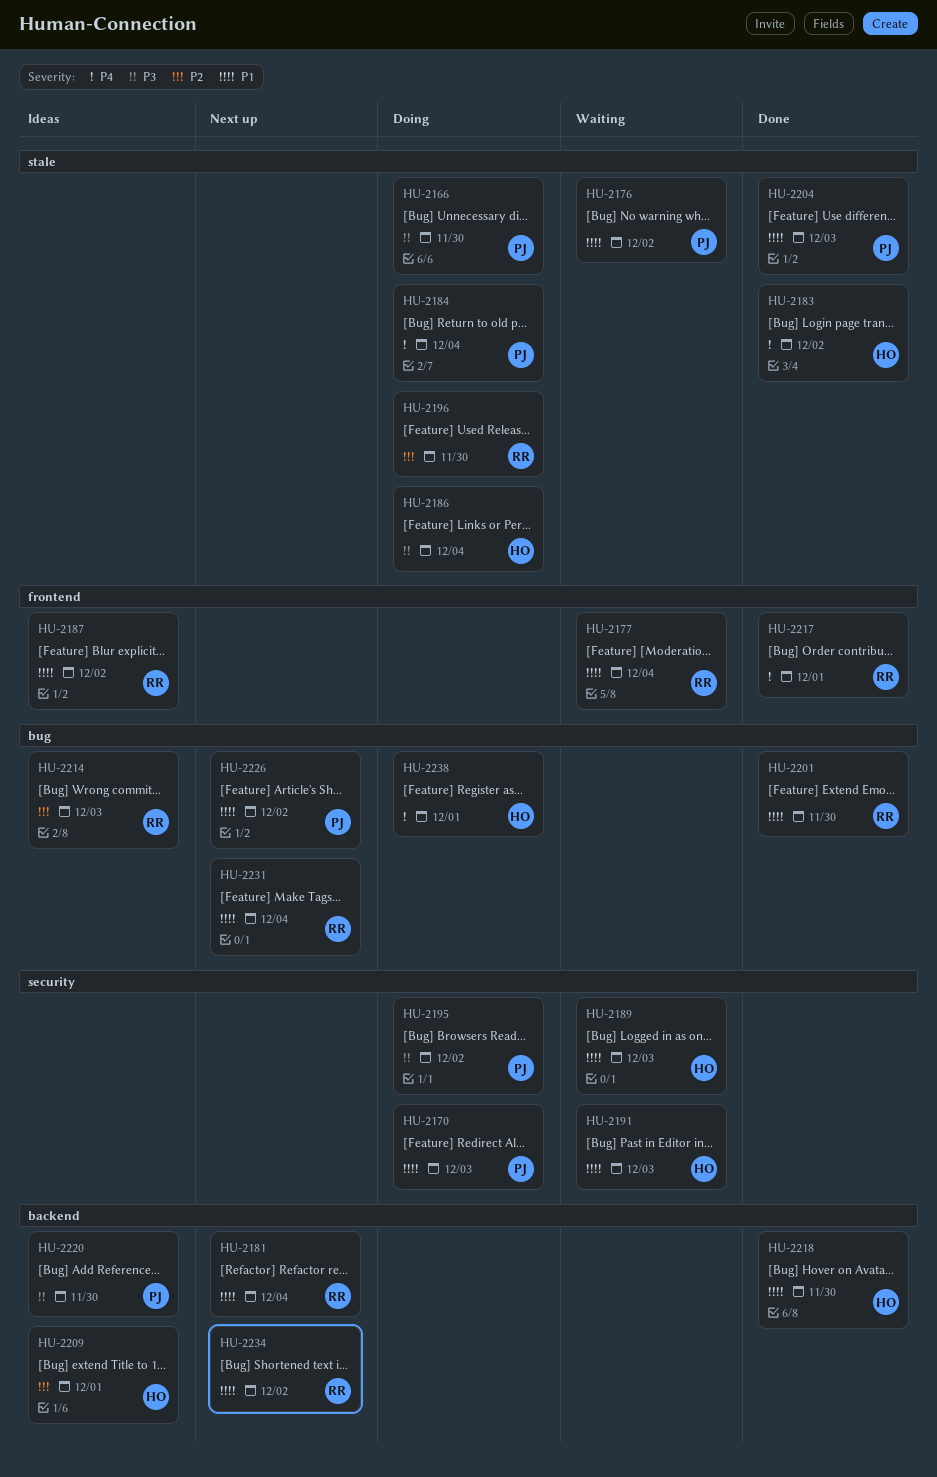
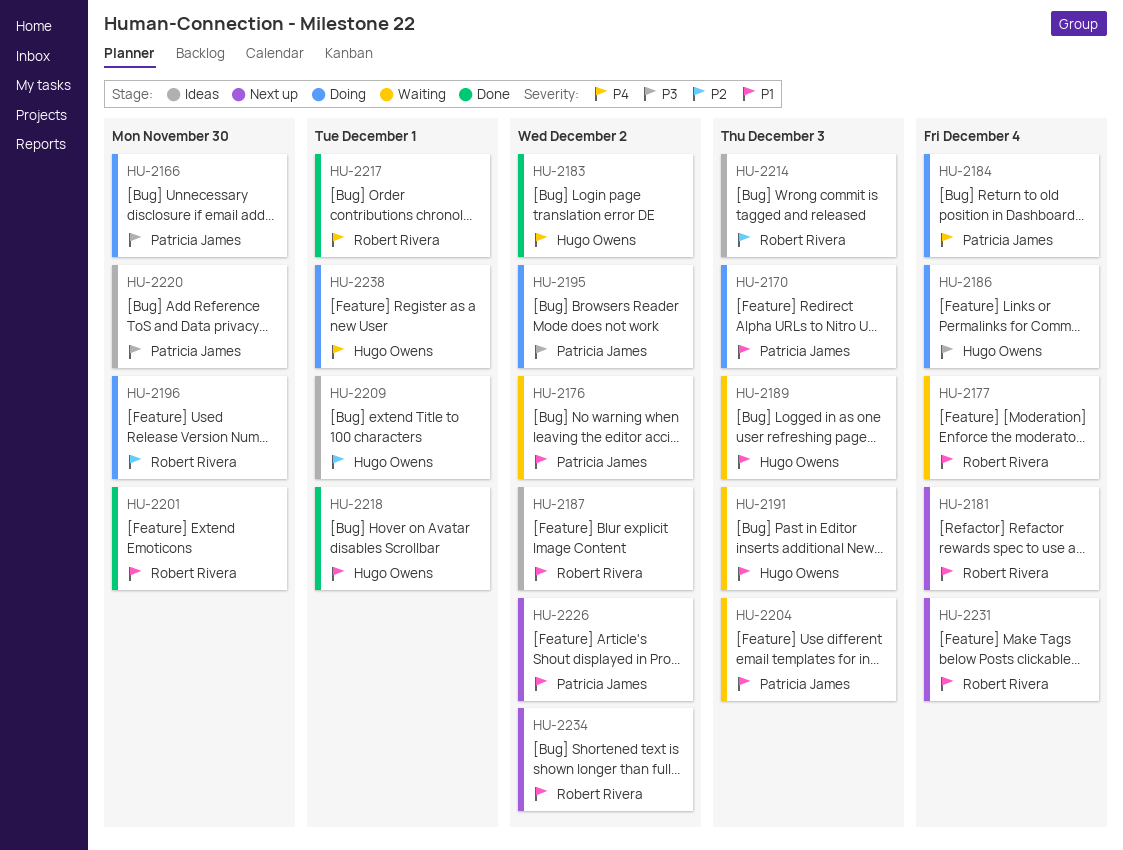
HU-2204, status: Done -> Waiting
HU-2218, due: Nov 30 -> Dec 1

